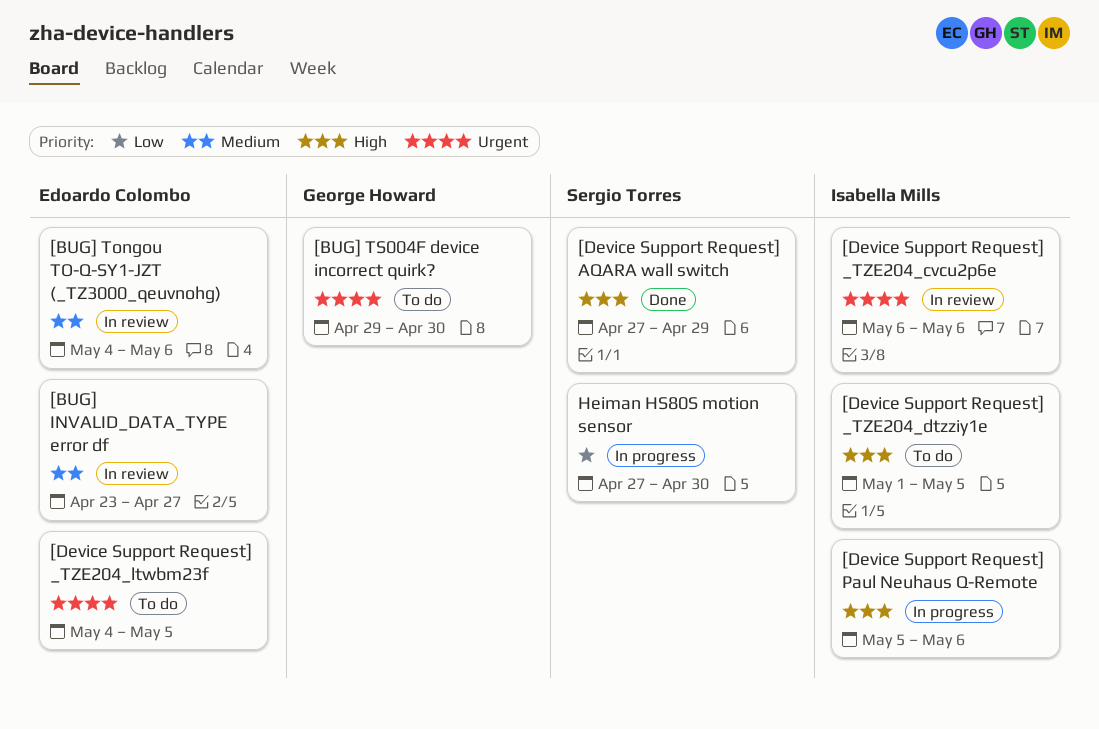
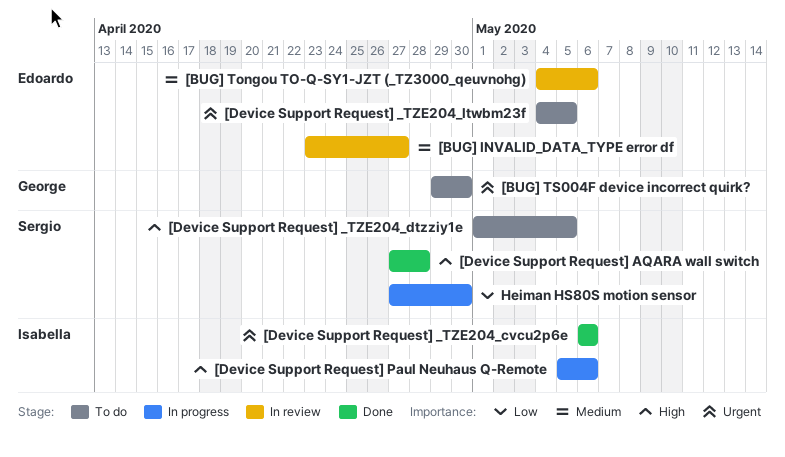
[Device Support Request] _TZE204_cvcu2p6e, status: In review -> Done
[Device Support Request] _TZE204_dtzziy1e, owner: Isabella Mills -> Sergio Torres
[Device Support Request] AQARA wall switch, due: Apr 29 -> Apr 28

